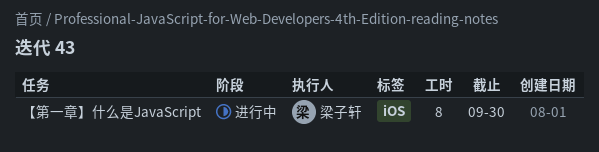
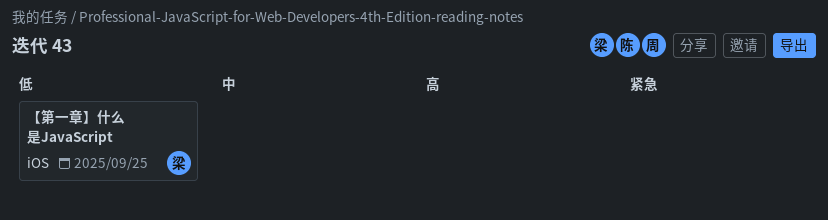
【第一章】什么是JavaScript, due: Sep 30 -> Sep 25

